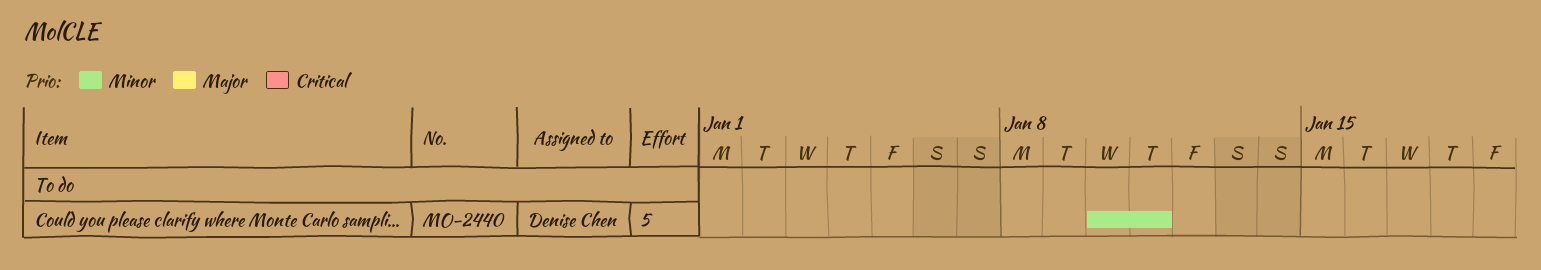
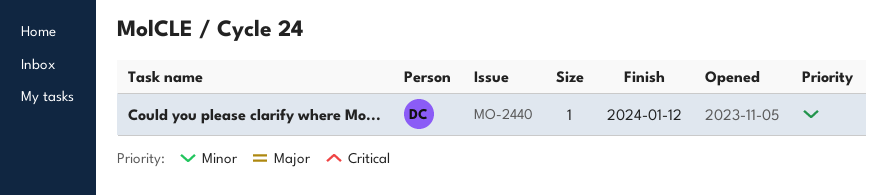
MO-2440, estimate: 5 -> 1
MO-2440, due: Jan 11 -> Jan 12

